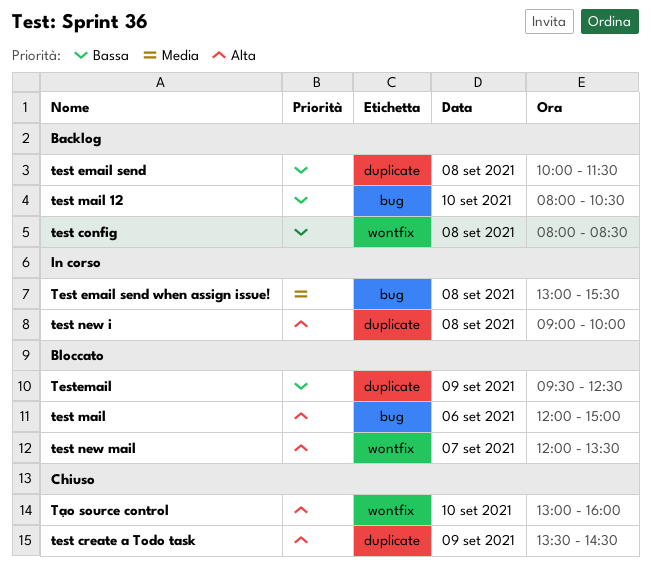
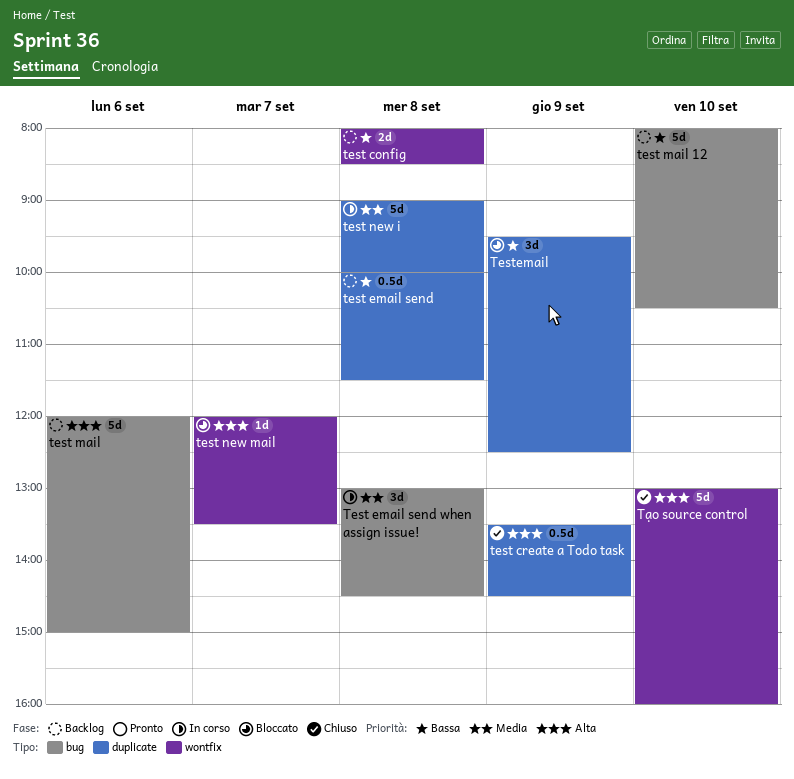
Test email send when assign issue!, ends: 15:30 -> 14:30
test mail, status: Bloccato -> Backlog
test new i, priority: Alta -> Media

